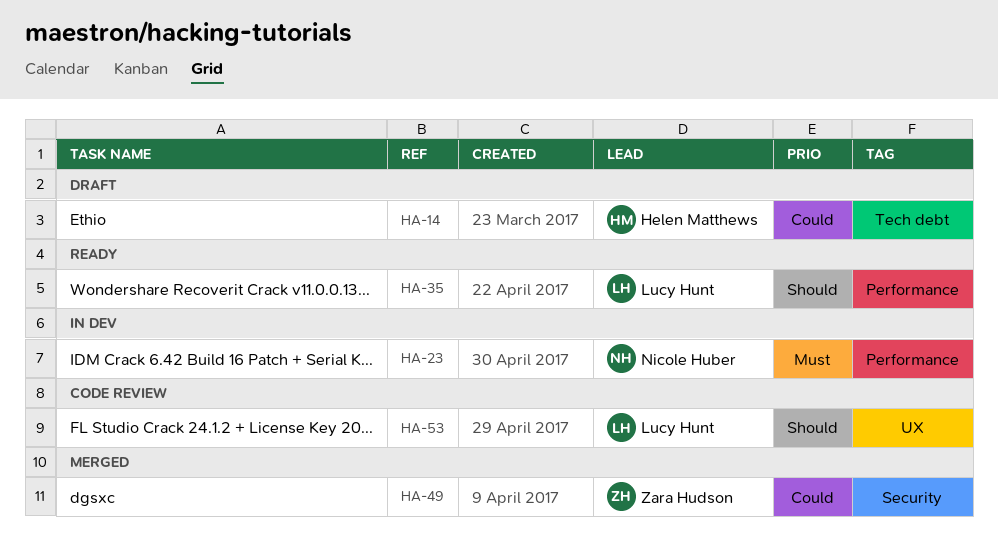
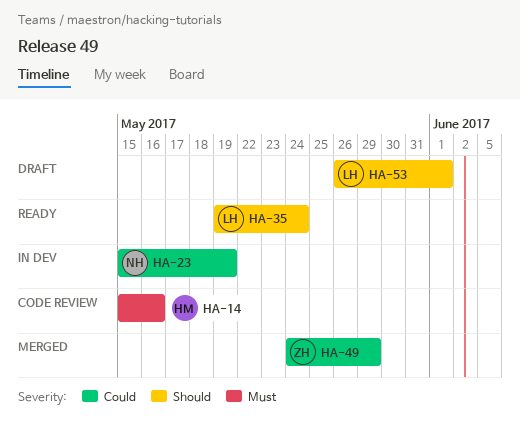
HA-14, status: Draft -> Code review
HA-14, priority: Could -> Must
HA-23, priority: Must -> Could
HA-53, status: Code review -> Draft

